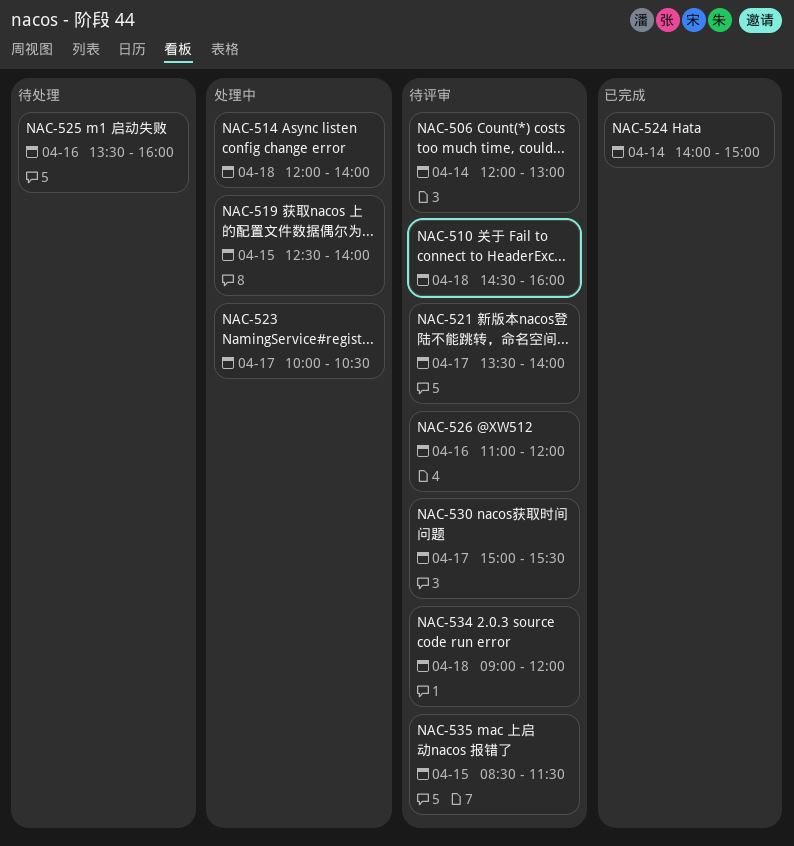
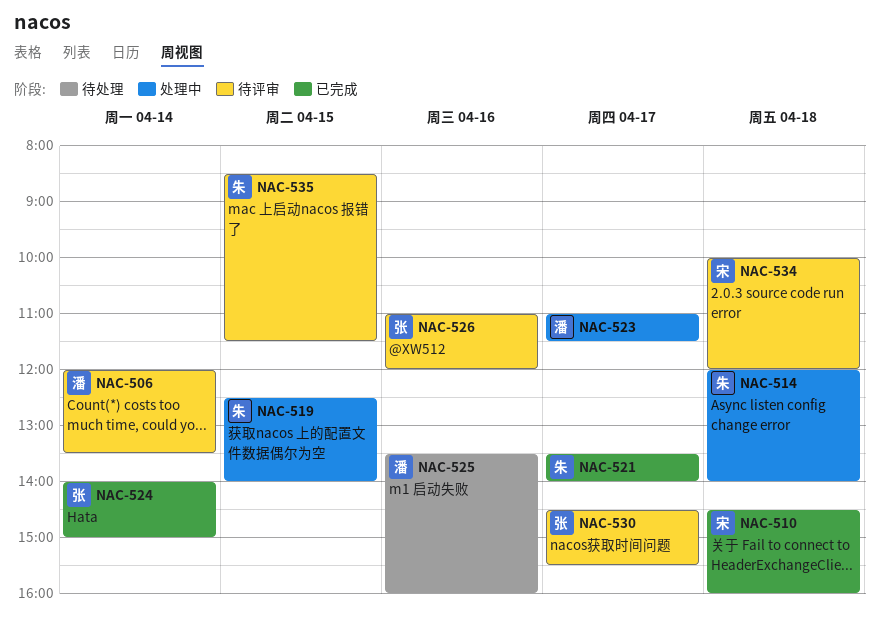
NAC-506, ends: 13:00 -> 13:30
NAC-510, status: 待评审 -> 已完成
NAC-521, status: 待评审 -> 已完成
NAC-523, begins: 10:00 -> 11:00
NAC-523, ends: 10:30 -> 11:30
NAC-530, begins: 15:00 -> 14:30
NAC-534, begins: 09:00 -> 10:00

